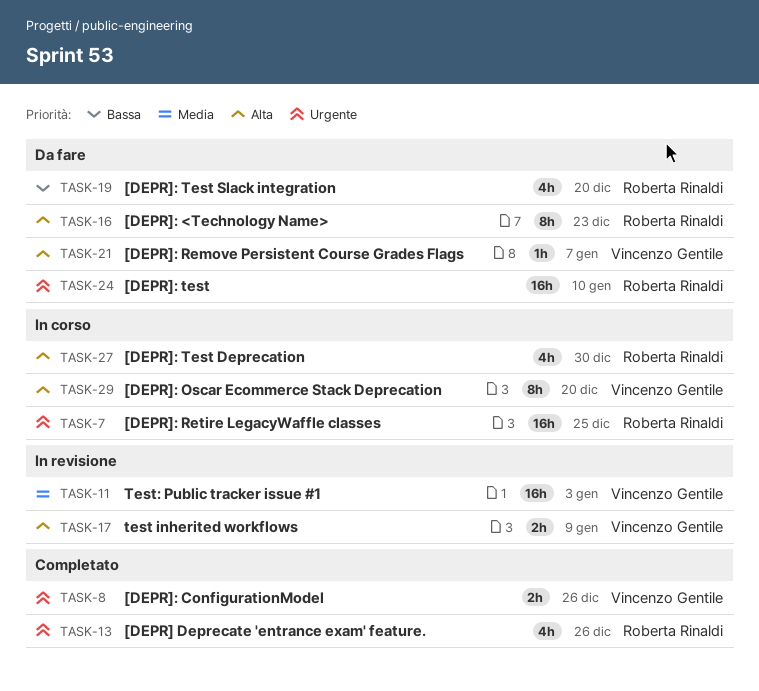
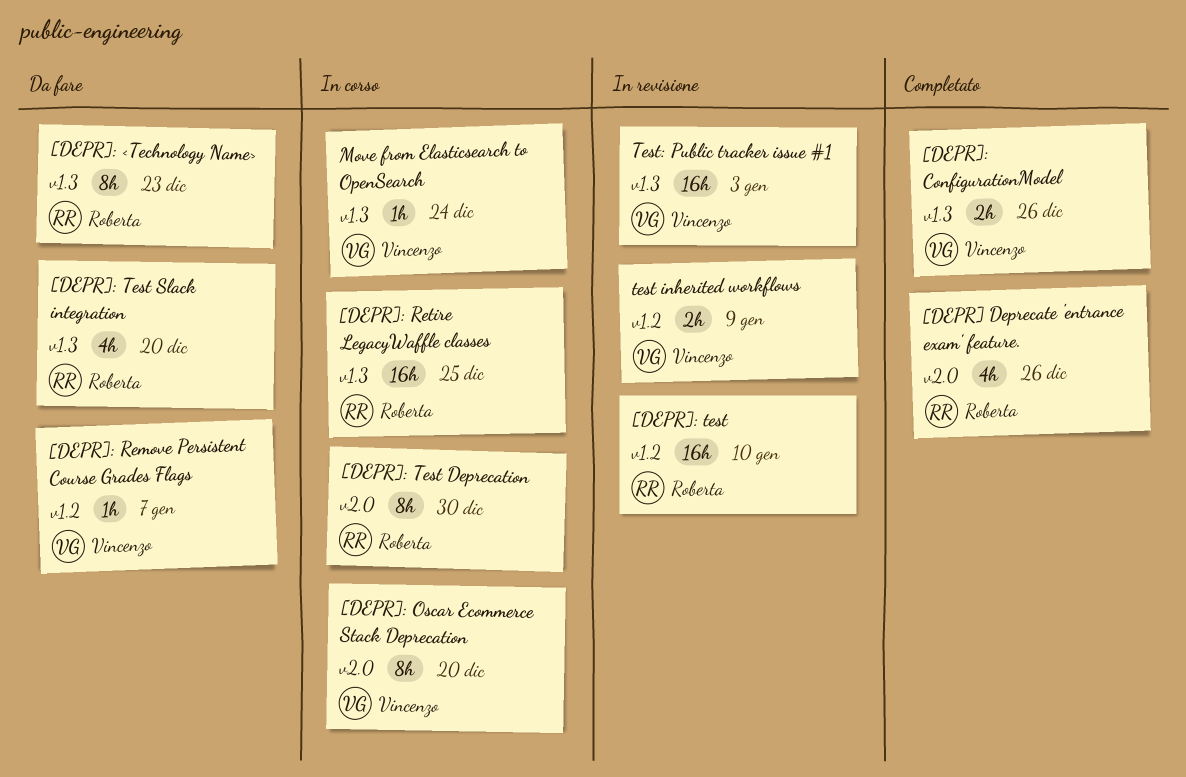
[DEPR]: test, status: Da fare -> In revisione
[DEPR]: Test Deprecation, estimate: 4h -> 8h
Move from Elasticsearch to OpenSearch: none -> present

